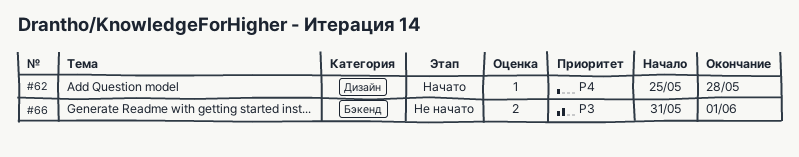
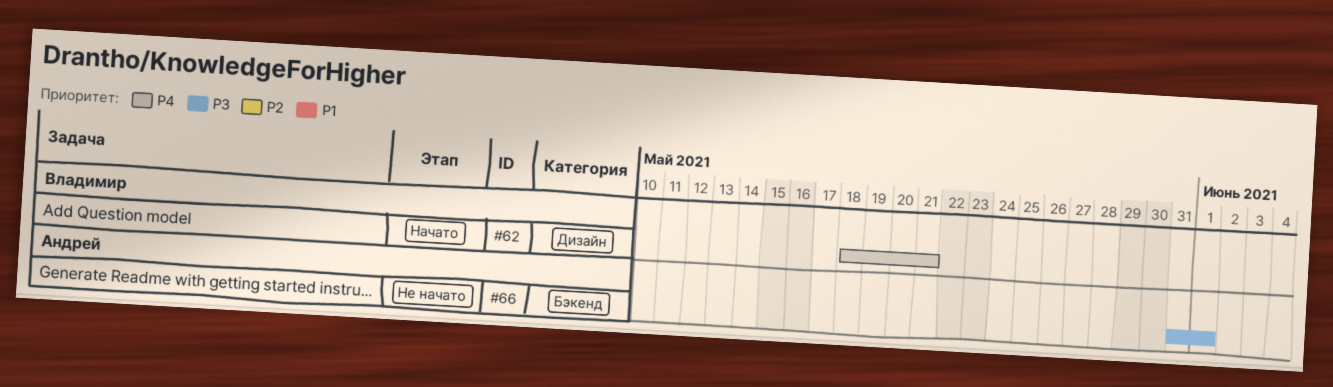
#62, start: May 25 -> May 18
#62, due: May 28 -> May 21

